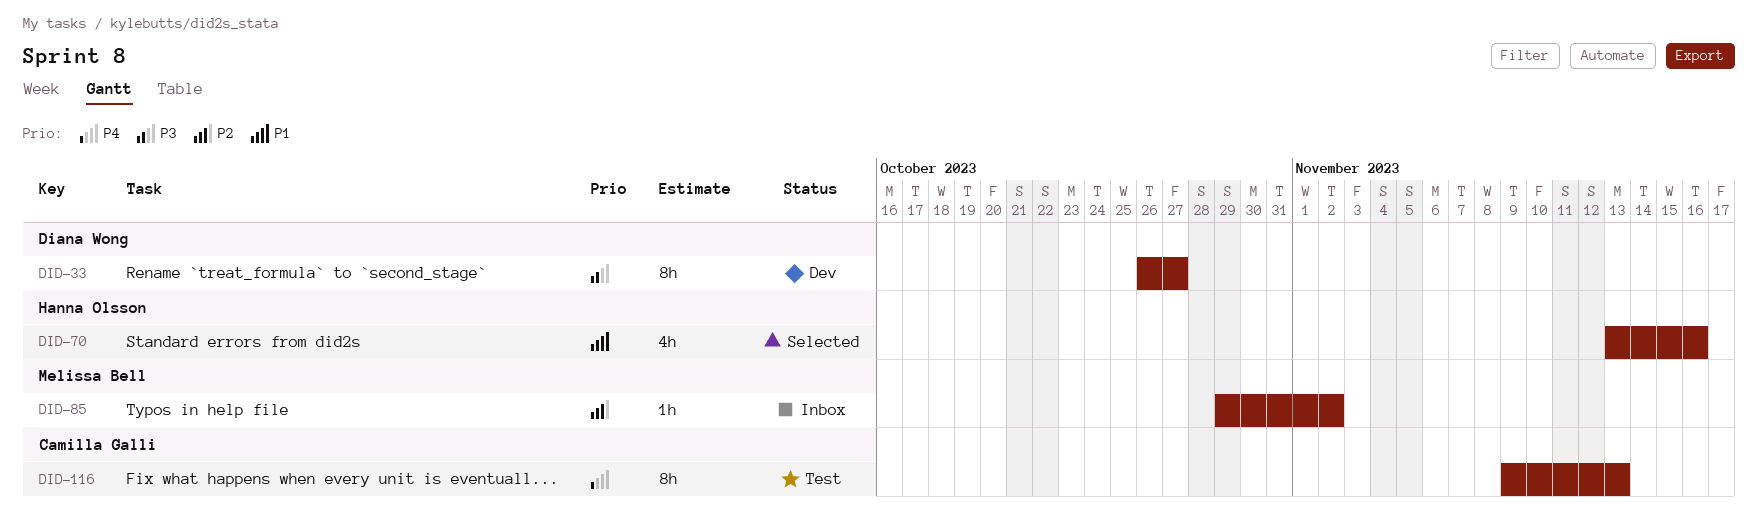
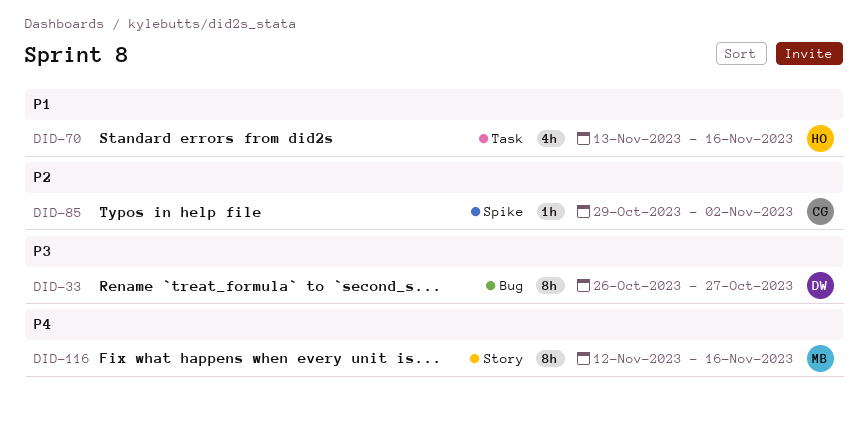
DID-85, owner: Melissa Bell -> Camilla Galli
DID-116, owner: Camilla Galli -> Melissa Bell
DID-116, start: Nov 9 -> Nov 12
DID-116, due: Nov 13 -> Nov 16

